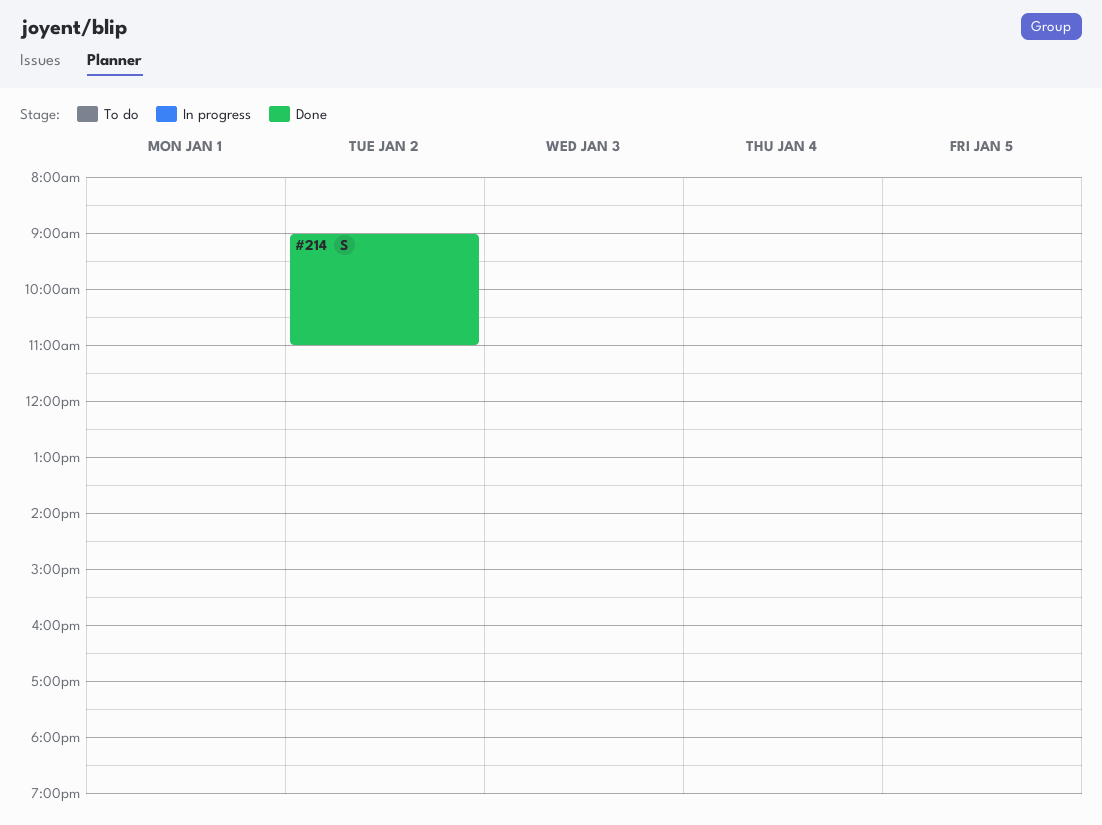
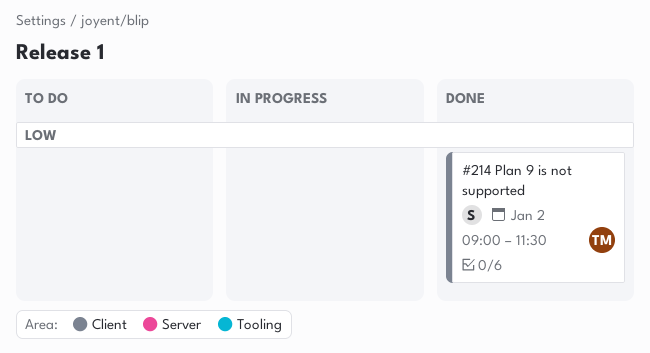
#214, ends: 11:00 -> 11:30

